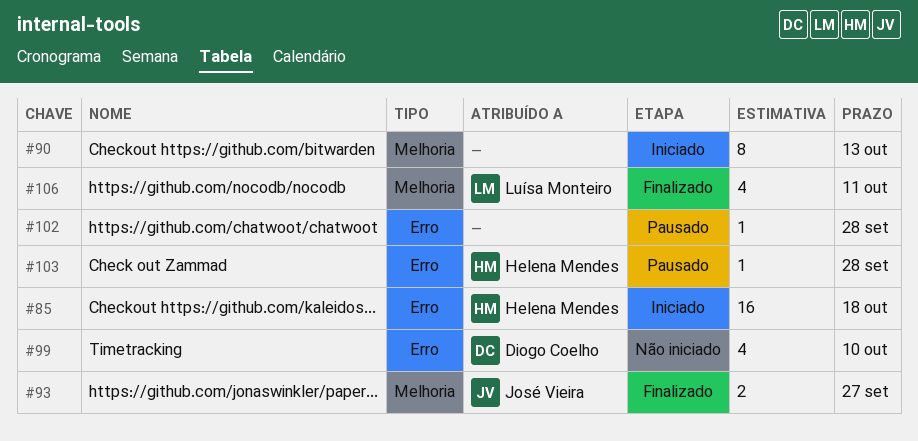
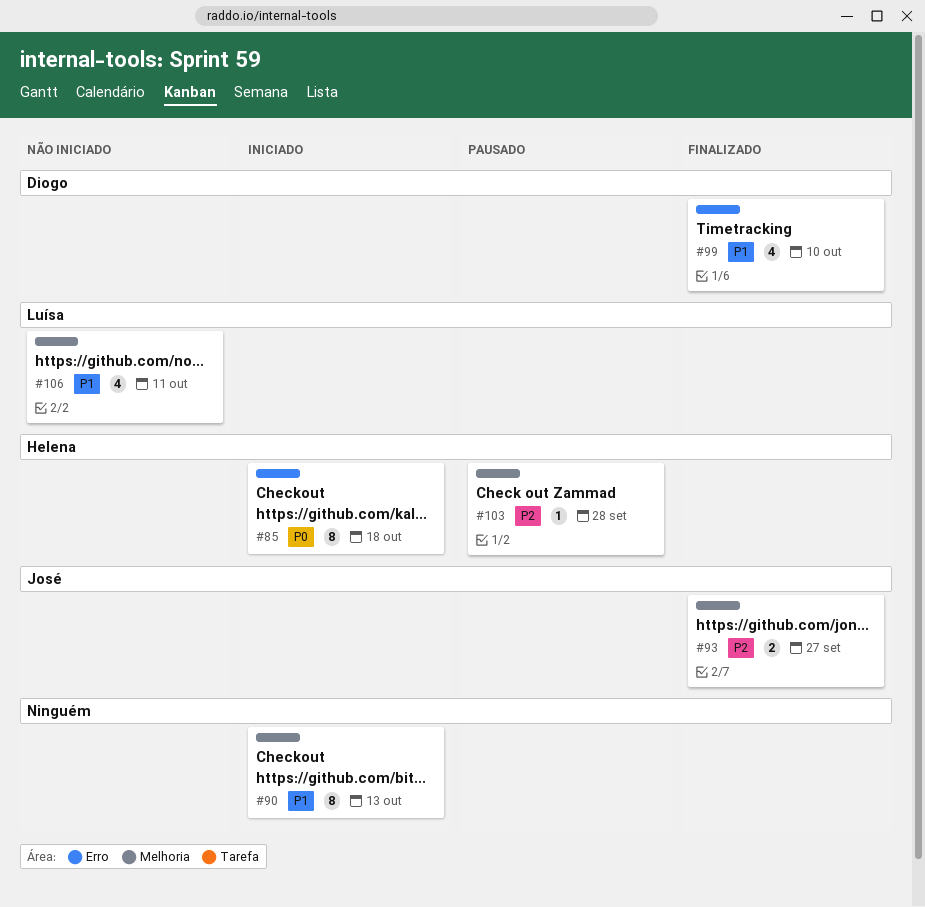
#85, estimate: 16 -> 8
#99, status: Não iniciado -> Finalizado
#102: present -> none
#103, label: Erro -> Melhoria
#106, status: Finalizado -> Não iniciado

